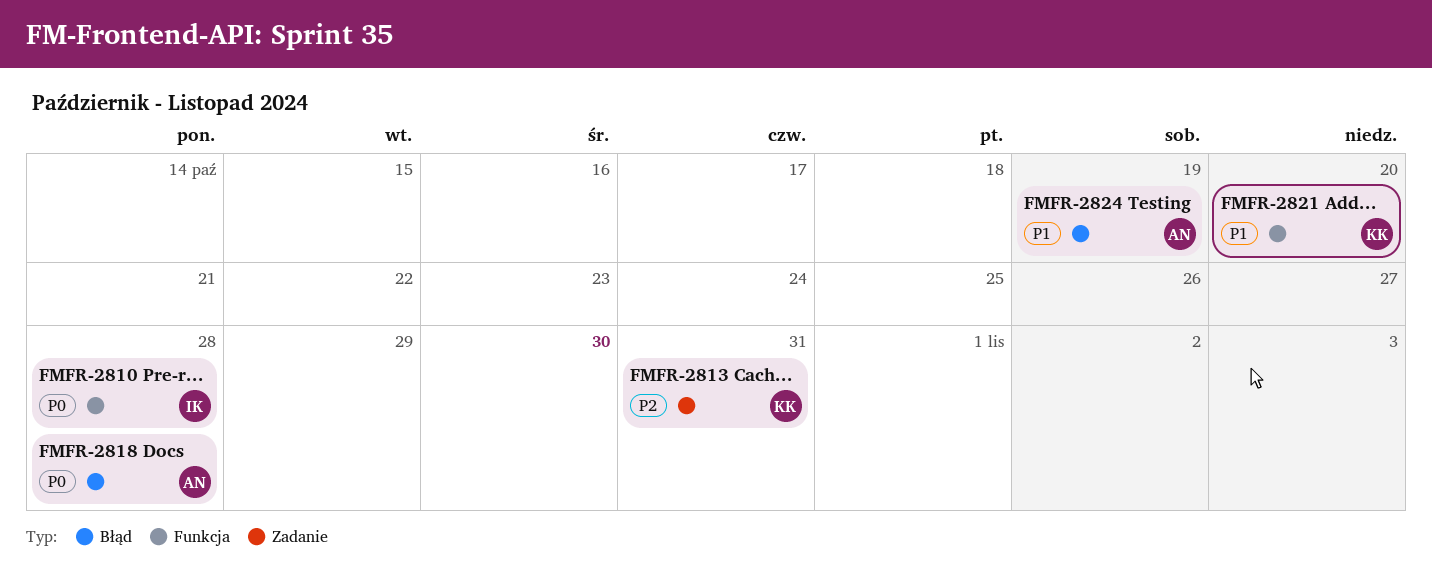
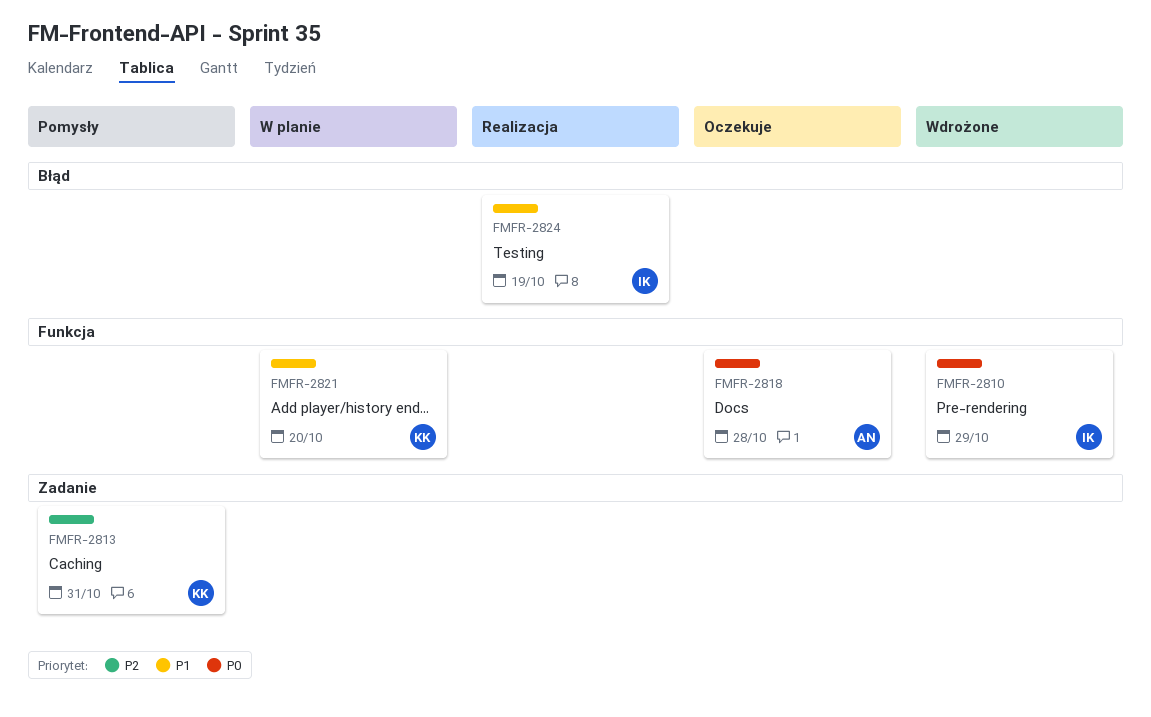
FMFR-2810, due: Oct 28 -> Oct 29
FMFR-2818, label: Błąd -> Funkcja
FMFR-2824, owner: AN -> IK

